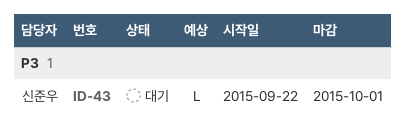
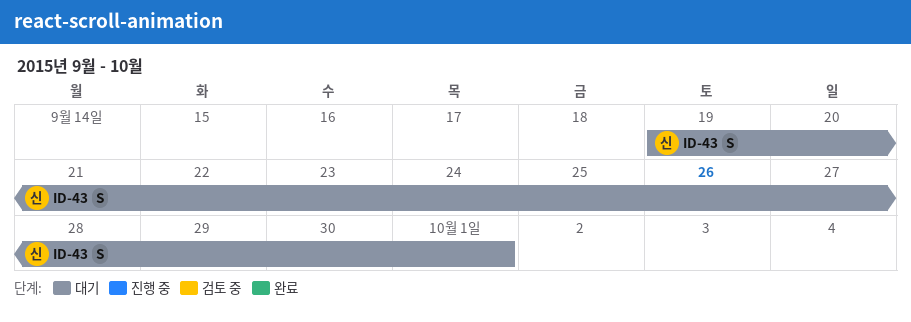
ID-43, estimate: L -> S
ID-43, start: Sep 22 -> Sep 19

